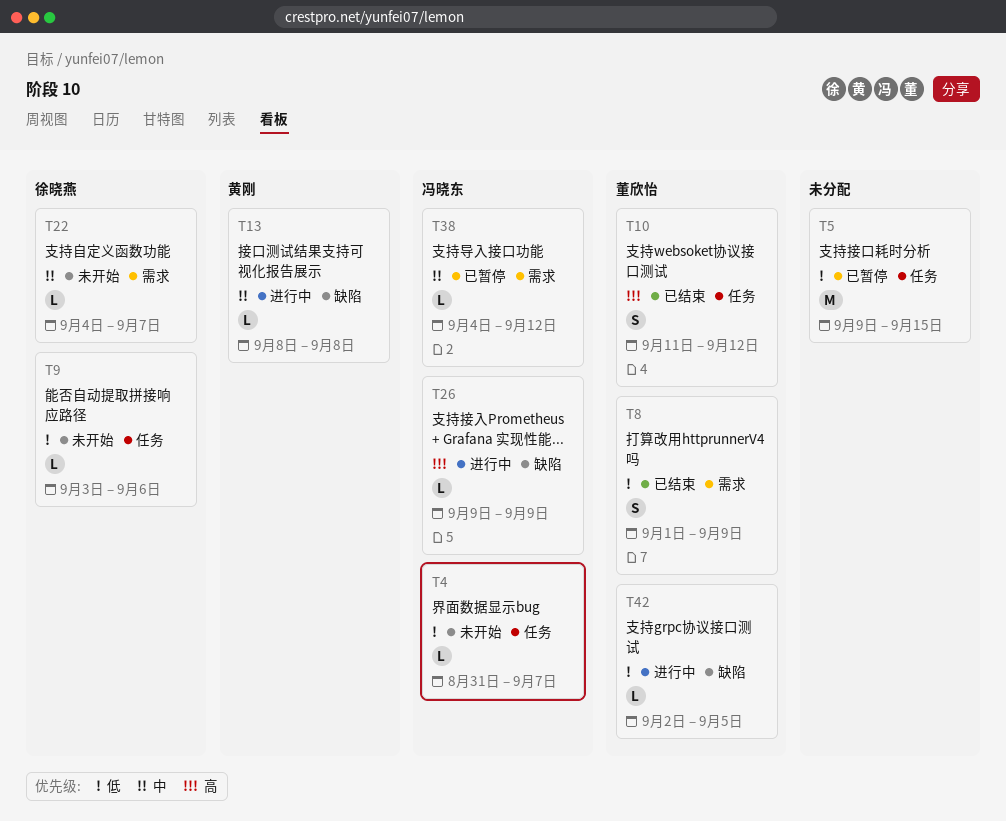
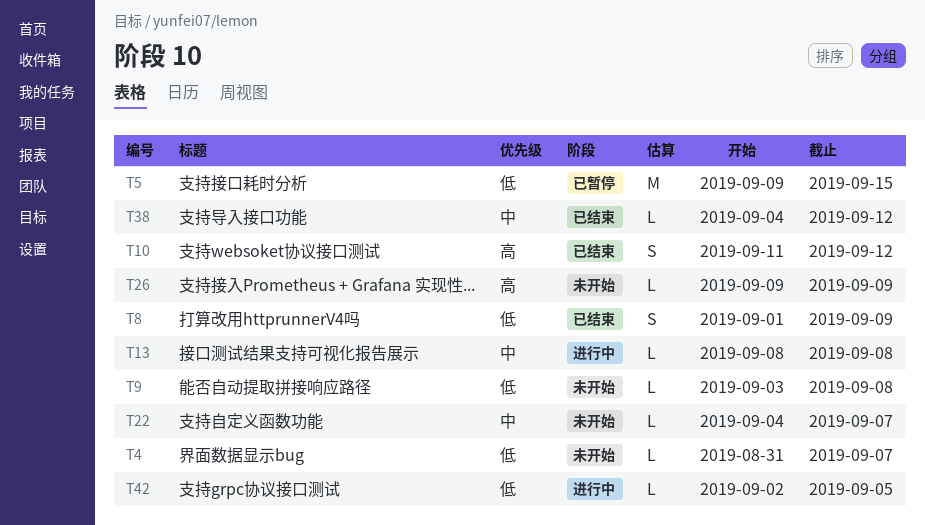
T9, due: Sep 6 -> Sep 8
T26, status: 进行中 -> 未开始
T38, status: 已暂停 -> 已结束

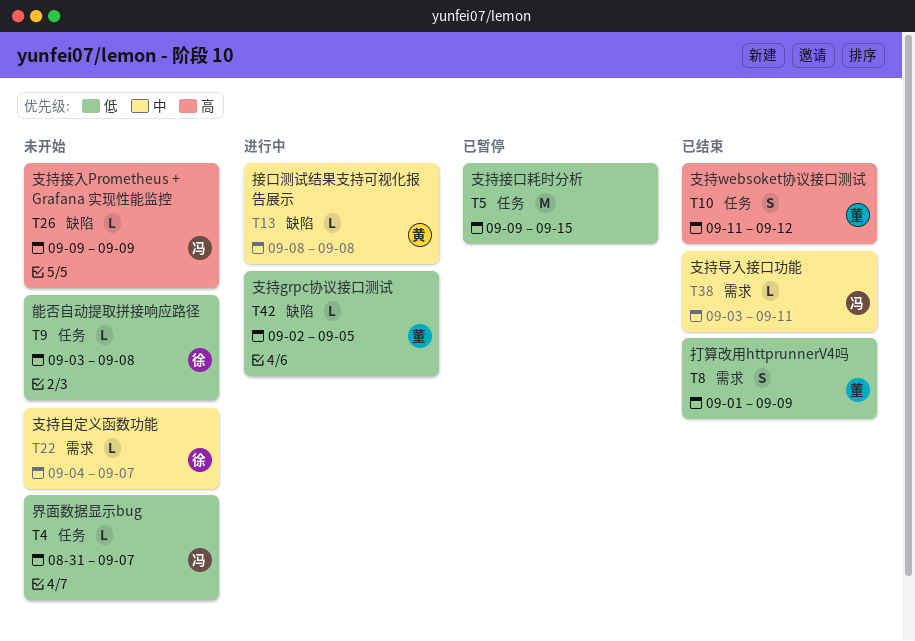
T38, start: Sep 4 -> Sep 3
T38, due: Sep 12 -> Sep 11

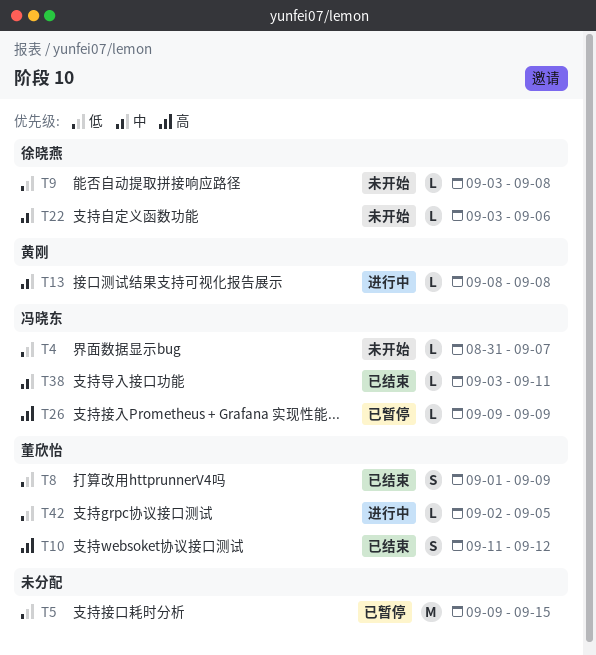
T22, start: Sep 4 -> Sep 3
T22, due: Sep 7 -> Sep 6
T26, status: 未开始 -> 已暂停

